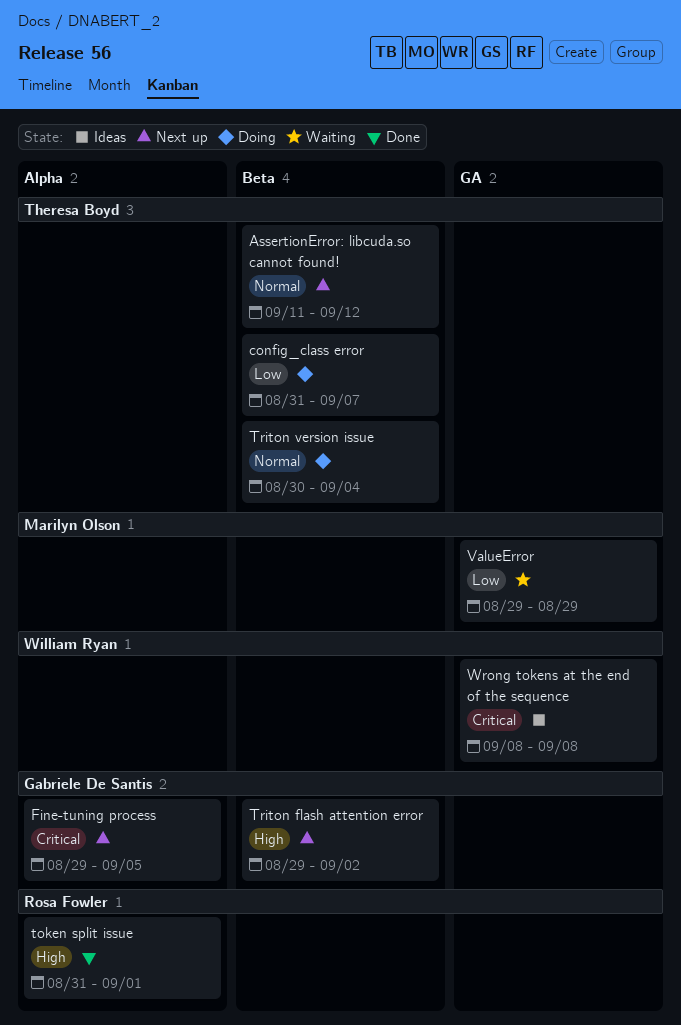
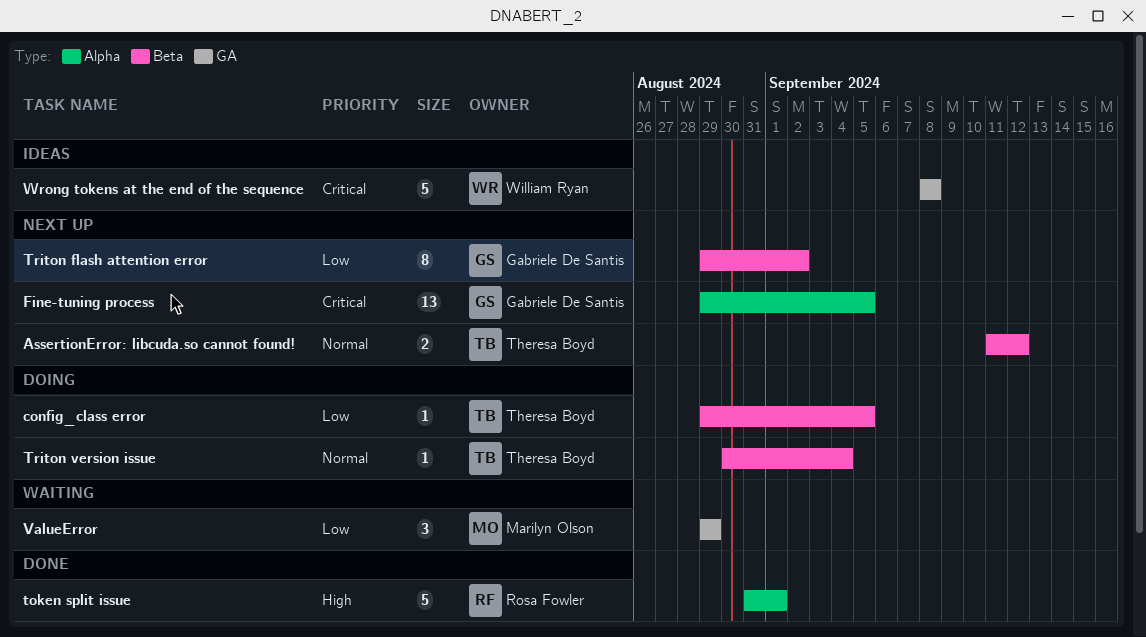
config_class error, start: Aug 31 -> Aug 29
config_class error, due: Sep 7 -> Sep 5
Triton flash attention error, priority: High -> Low

